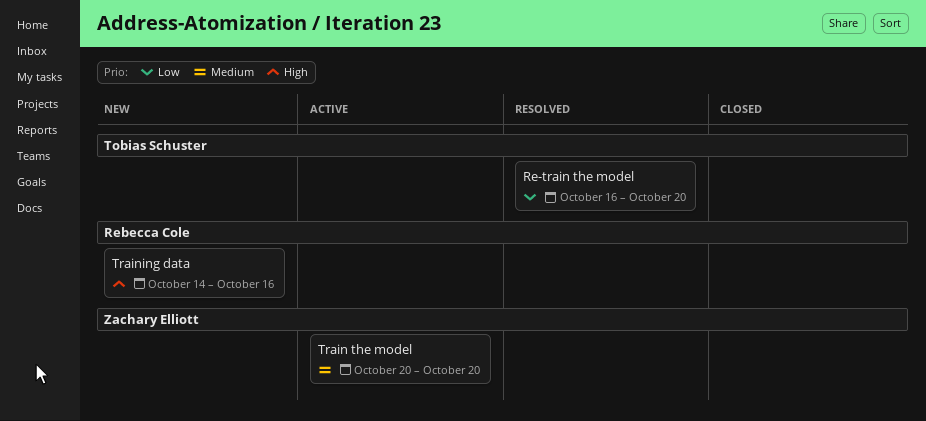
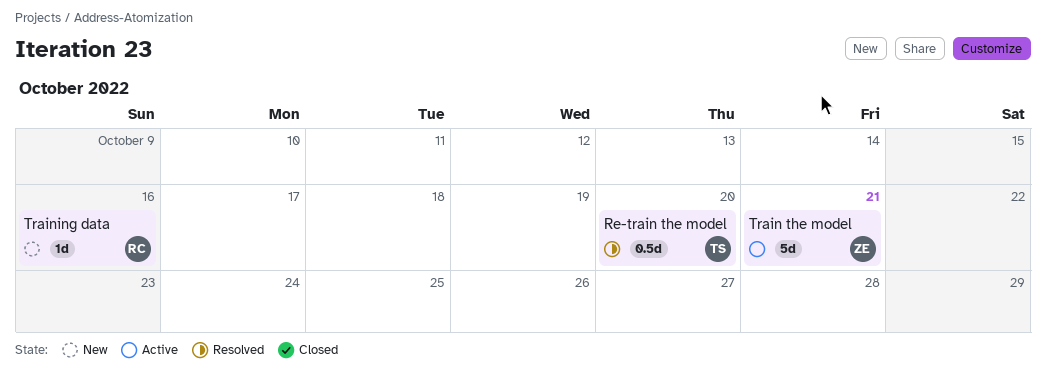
Train the model, due: Oct 20 -> Oct 21

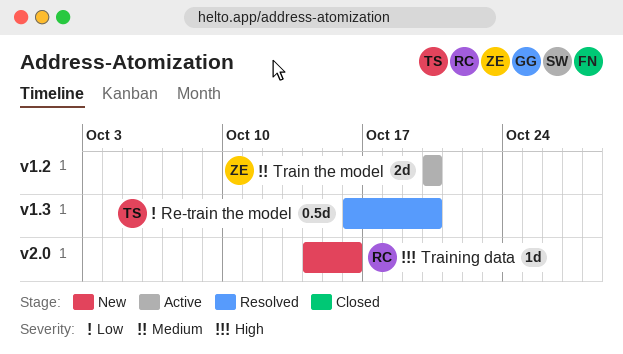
Train the model, estimate: 5d -> 2d
Train the model, due: Oct 21 -> Oct 20

